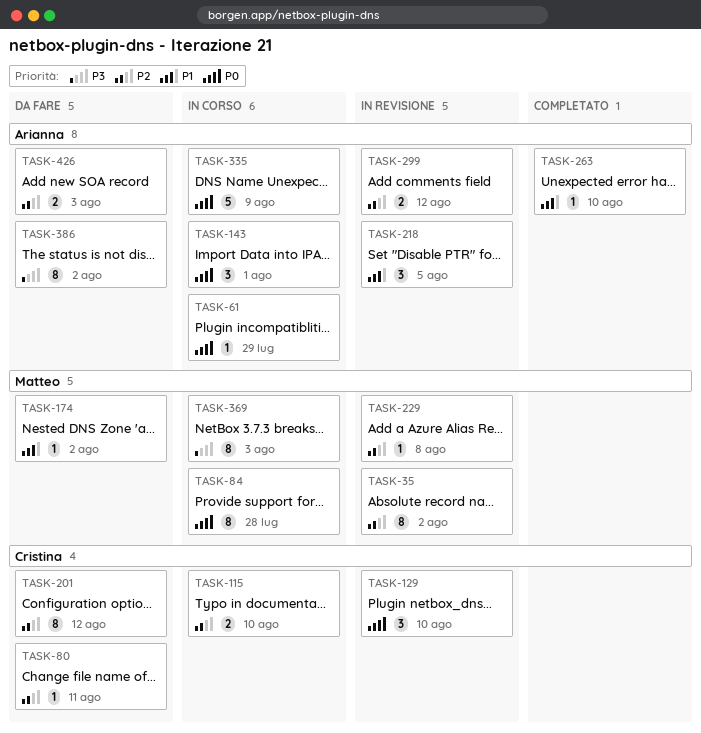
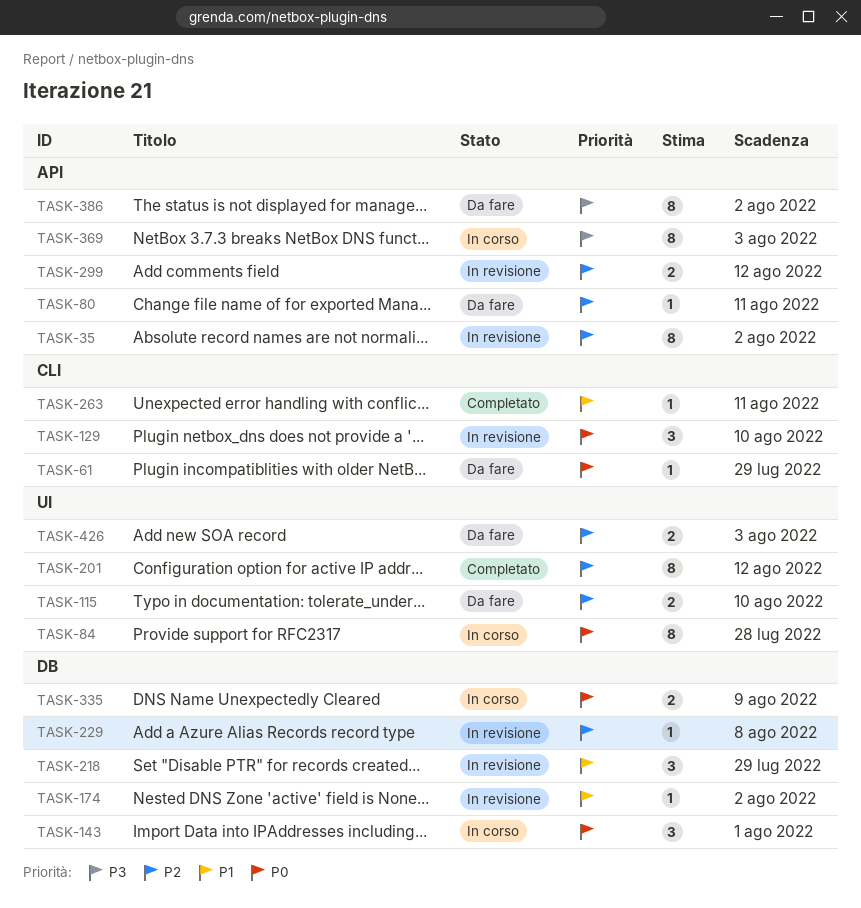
TASK-61, status: In corso -> Da fare
TASK-115, status: In corso -> Da fare
TASK-174, status: Da fare -> In revisione
TASK-201, status: Da fare -> Completato
TASK-218, due: Aug 5 -> Jul 29
TASK-263, due: Aug 10 -> Aug 11
TASK-335, estimate: 5 -> 2

